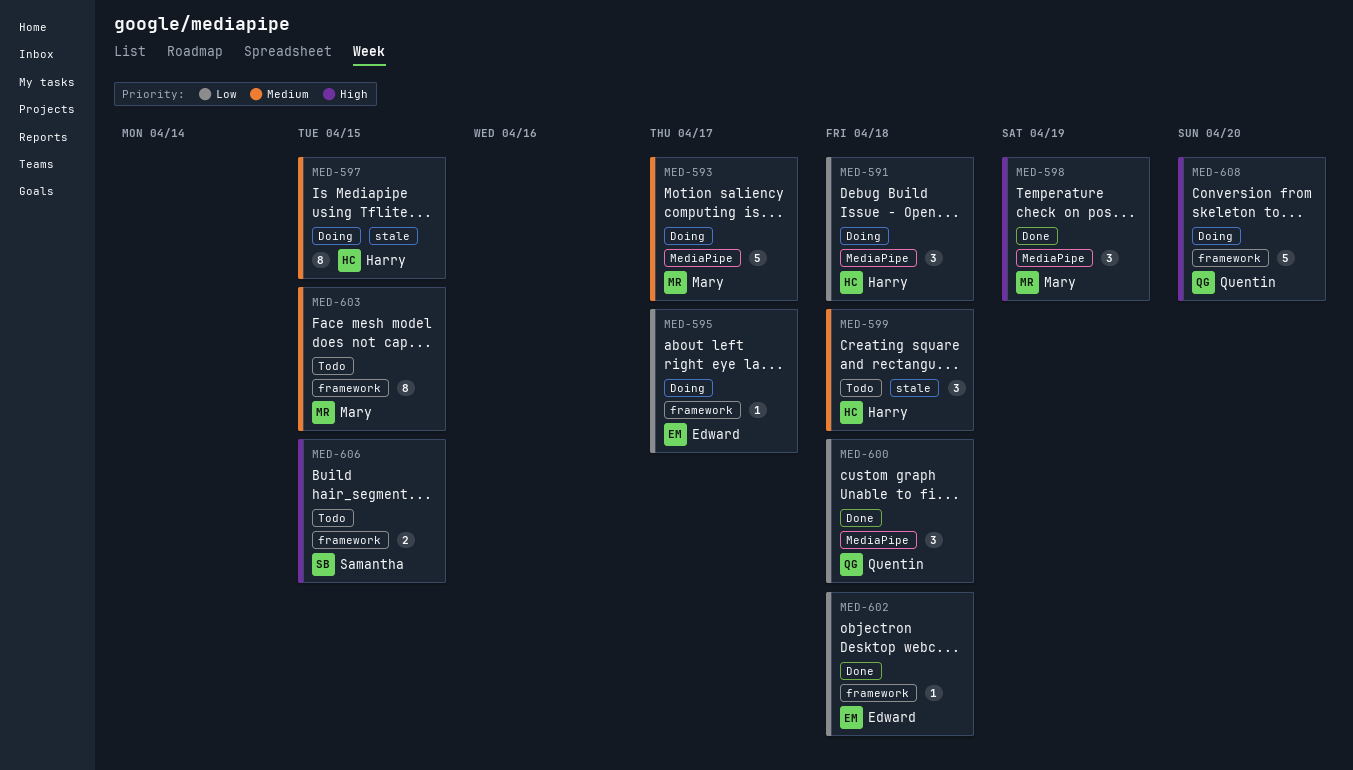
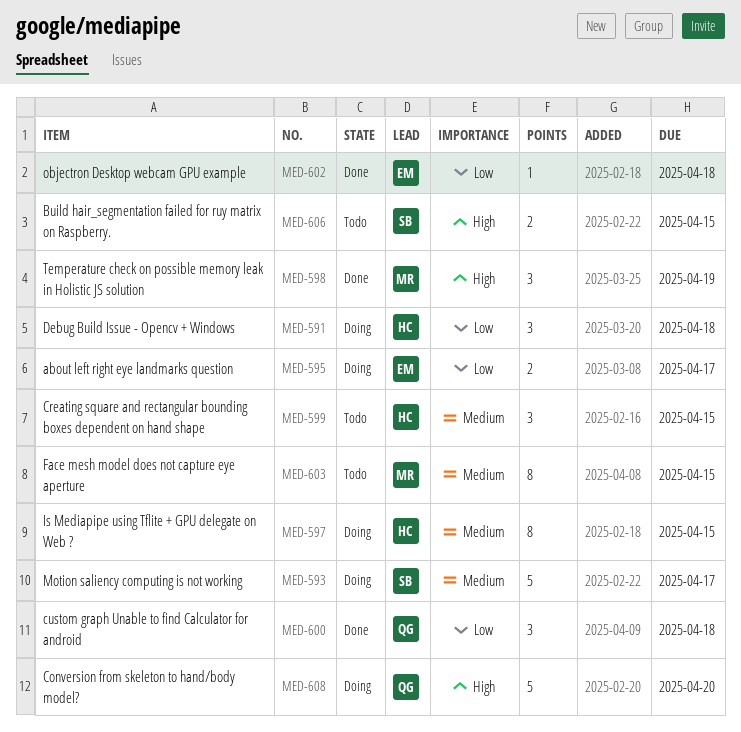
MED-593, owner: Mary -> Samantha
MED-595, estimate: 1 -> 2
MED-599, due: Apr 18 -> Apr 15

